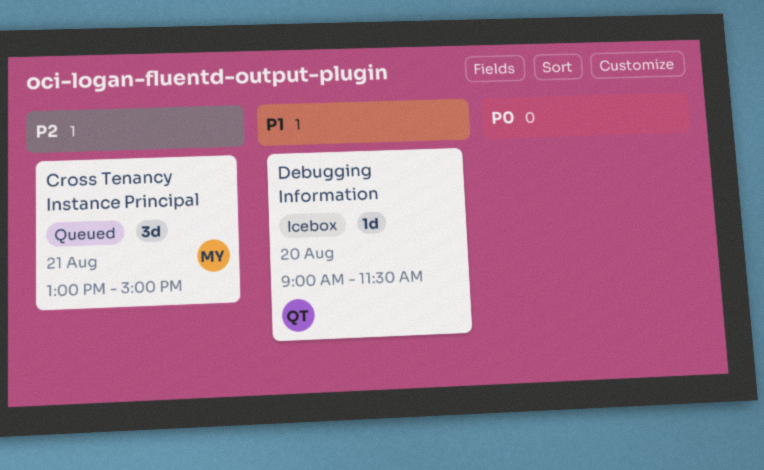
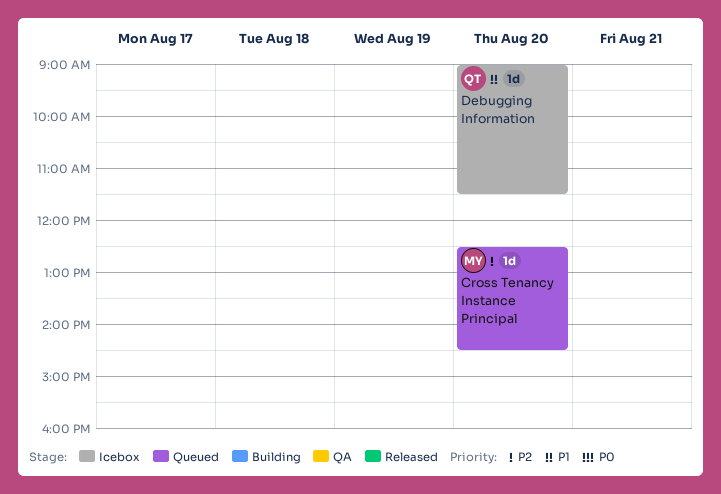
Cross Tenancy Instance Principal, estimate: 3d -> 1d
Cross Tenancy Instance Principal, day: Aug 21 -> Aug 20
Cross Tenancy Instance Principal, begins: 13:00 -> 12:30
Cross Tenancy Instance Principal, ends: 15:00 -> 14:30

